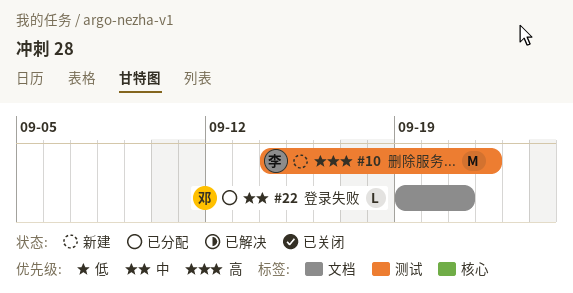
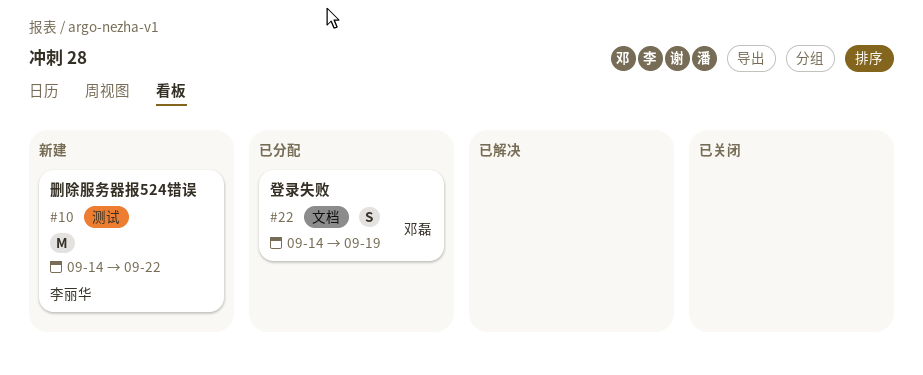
#22, estimate: L -> S
#22, start: Sep 19 -> Sep 14
#22, due: Sep 21 -> Sep 19

